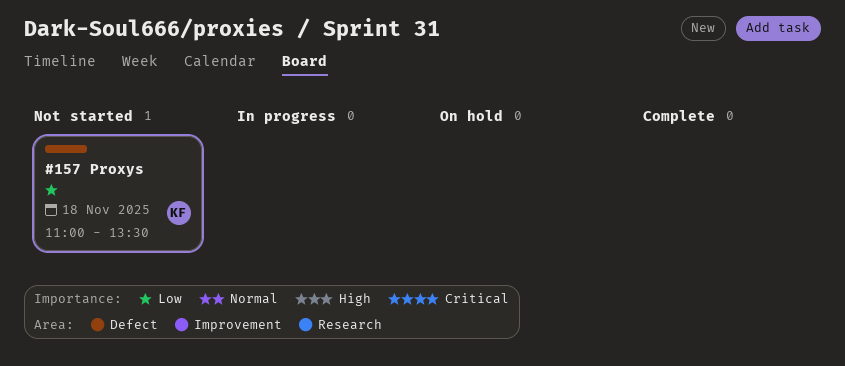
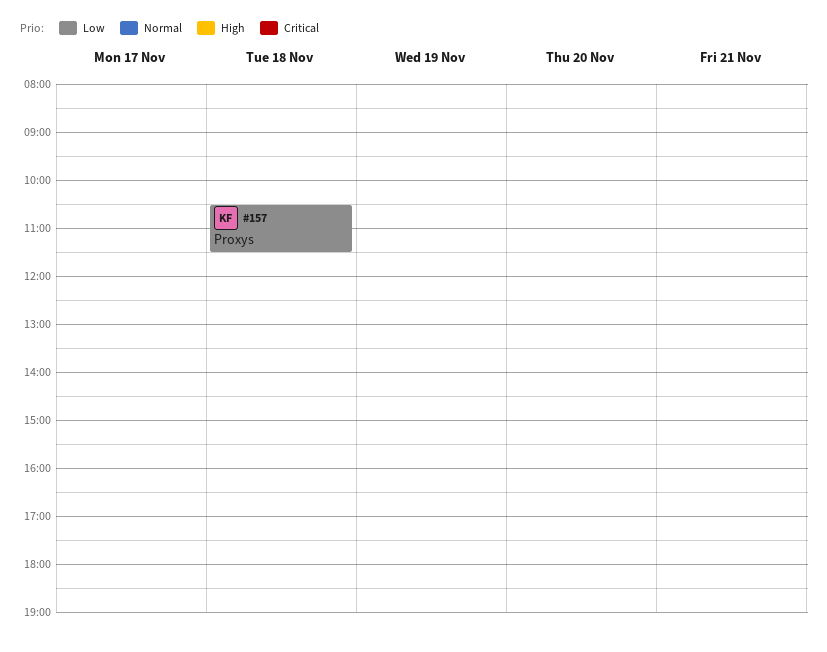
#157, begins: 11:00 -> 10:30
#157, ends: 13:30 -> 11:30

